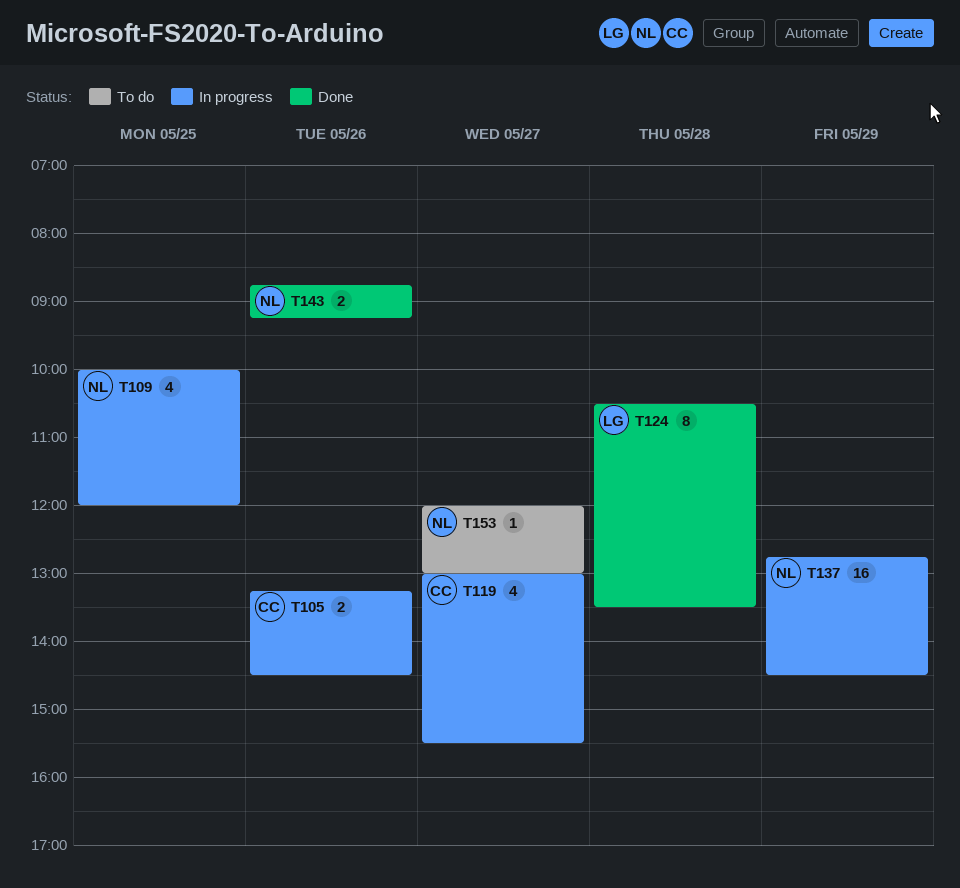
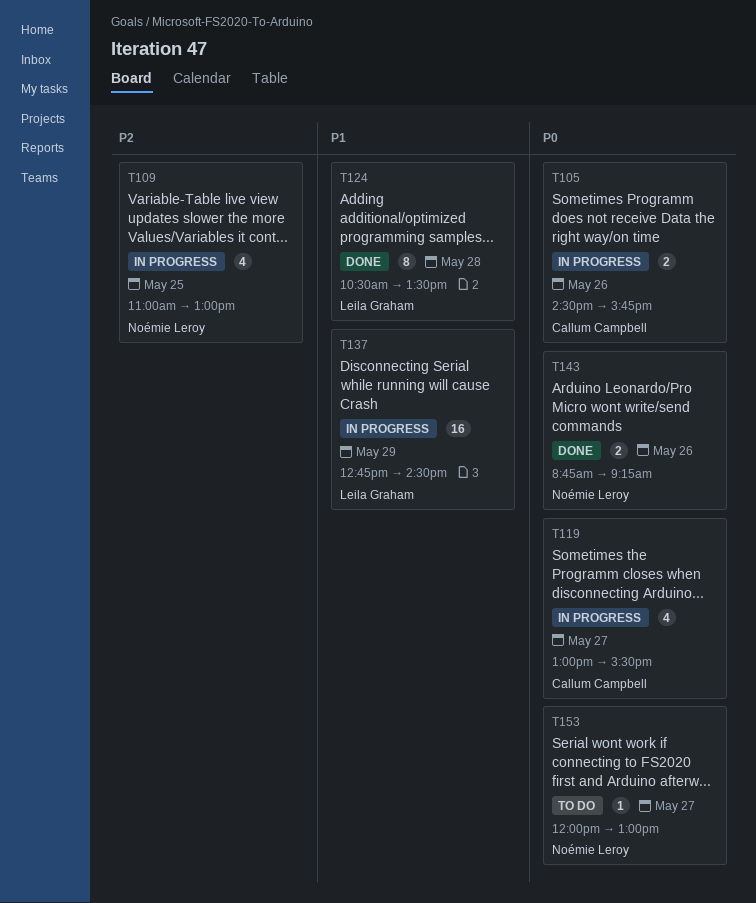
T105, begins: 13:15 -> 14:30
T105, ends: 14:30 -> 15:45
T109, begins: 10:00 -> 11:00
T109, ends: 12:00 -> 13:00
T137, owner: Noémie Leroy -> Leila Graham

